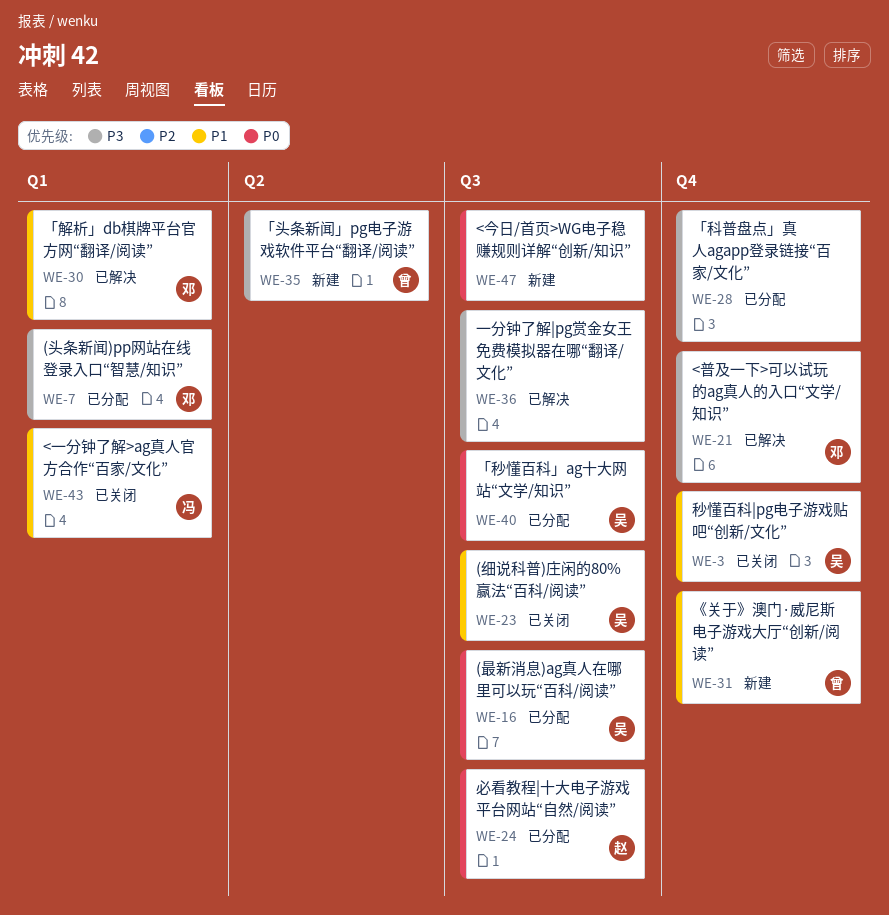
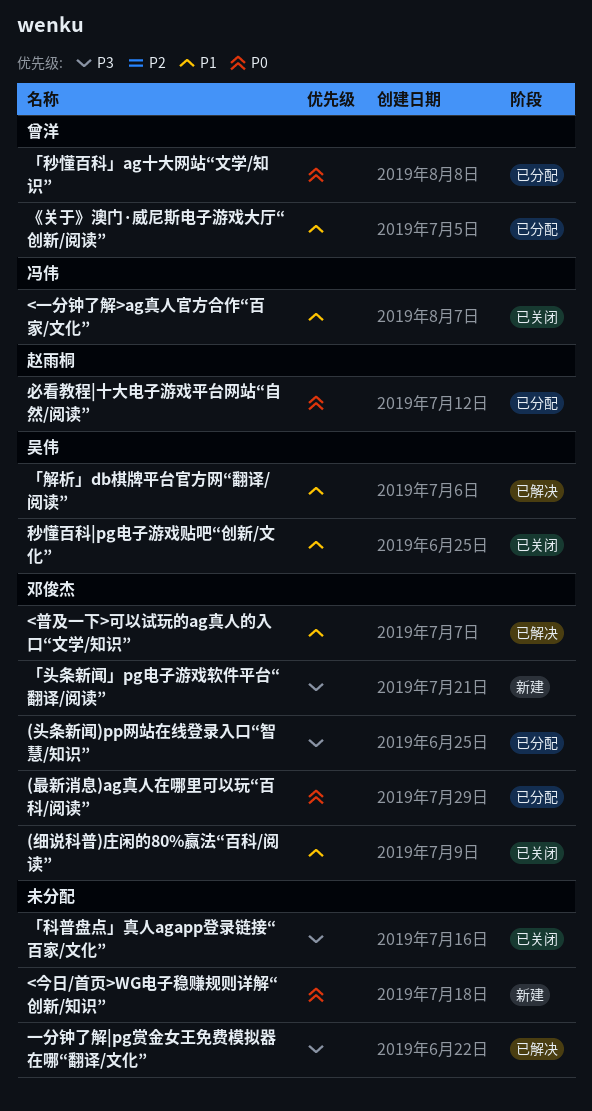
(最新消息)ag真人在哪里可以玩“百科/阅读”, owner: 吴伟 -> 邓俊杰
(细说科普)庄闲的80%赢法“百科/阅读”, owner: 吴伟 -> 邓俊杰
<普及一下>可以试玩的ag真人的入口“文学/知识”, priority: P3 -> P1
《关于》澳门·威尼斯电子游戏大厅“创新/阅读”, status: 新建 -> 已分配
「头条新闻」pg电子游戏软件平台“翻译/阅读”, owner: 曾洋 -> 邓俊杰
「科普盘点」真人agapp登录链接“百家/文化”, status: 已分配 -> 已关闭
「秒懂百科」ag十大网站“文学/知识”, owner: 吴伟 -> 曾洋
「解析」db棋牌平台官方网“翻译/阅读”, owner: 邓俊杰 -> 吴伟

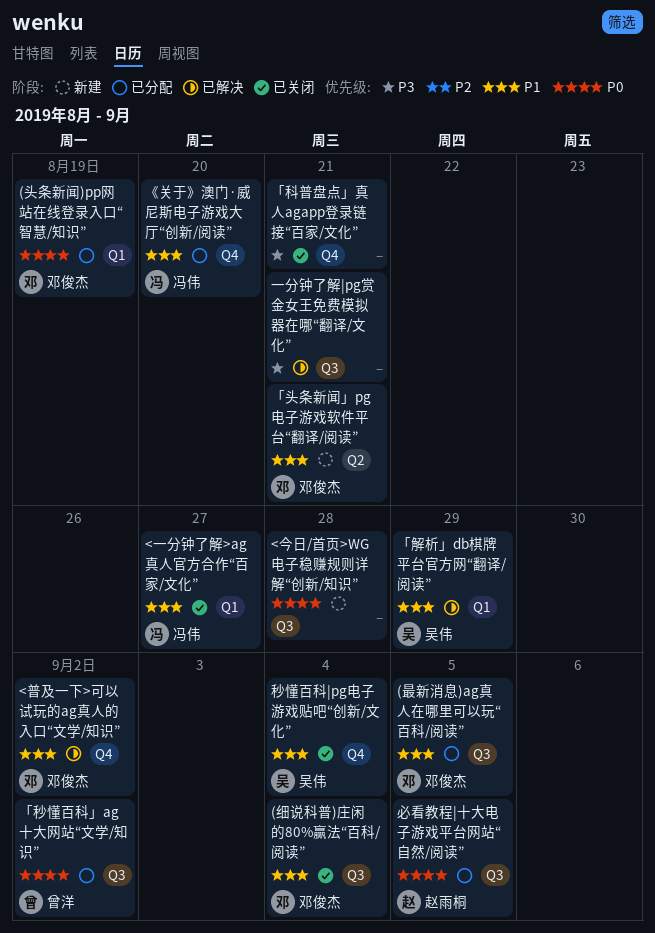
(头条新闻)pp网站在线登录入口“智慧/知识”, priority: P3 -> P0
(最新消息)ag真人在哪里可以玩“百科/阅读”, priority: P0 -> P1
《关于》澳门·威尼斯电子游戏大厅“创新/阅读”, owner: 曾洋 -> 冯伟
「头条新闻」pg电子游戏软件平台“翻译/阅读”, priority: P3 -> P1

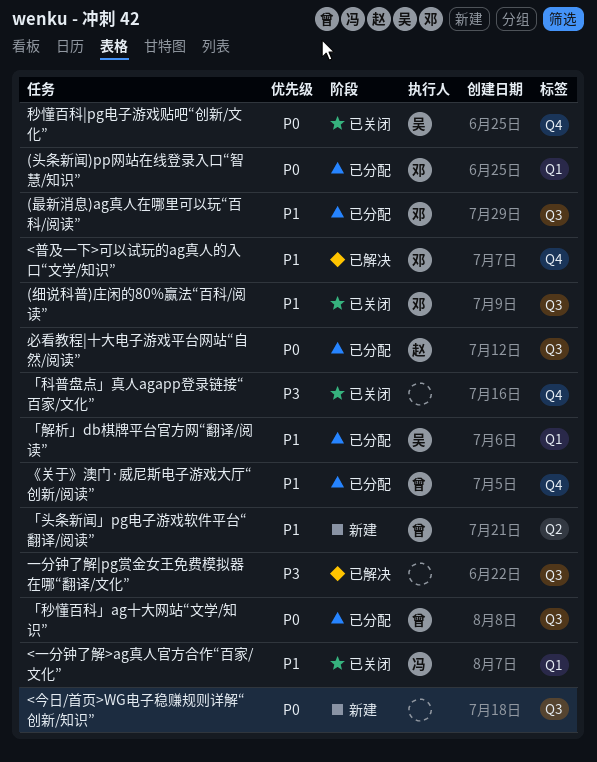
《关于》澳门·威尼斯电子游戏大厅“创新/阅读”, owner: 冯伟 -> 曾洋
「头条新闻」pg电子游戏软件平台“翻译/阅读”, owner: 邓俊杰 -> 曾洋
「解析」db棋牌平台官方网“翻译/阅读”, status: 已解决 -> 已分配
秒懂百科|pg电子游戏贴吧“创新/文化”, priority: P1 -> P0

